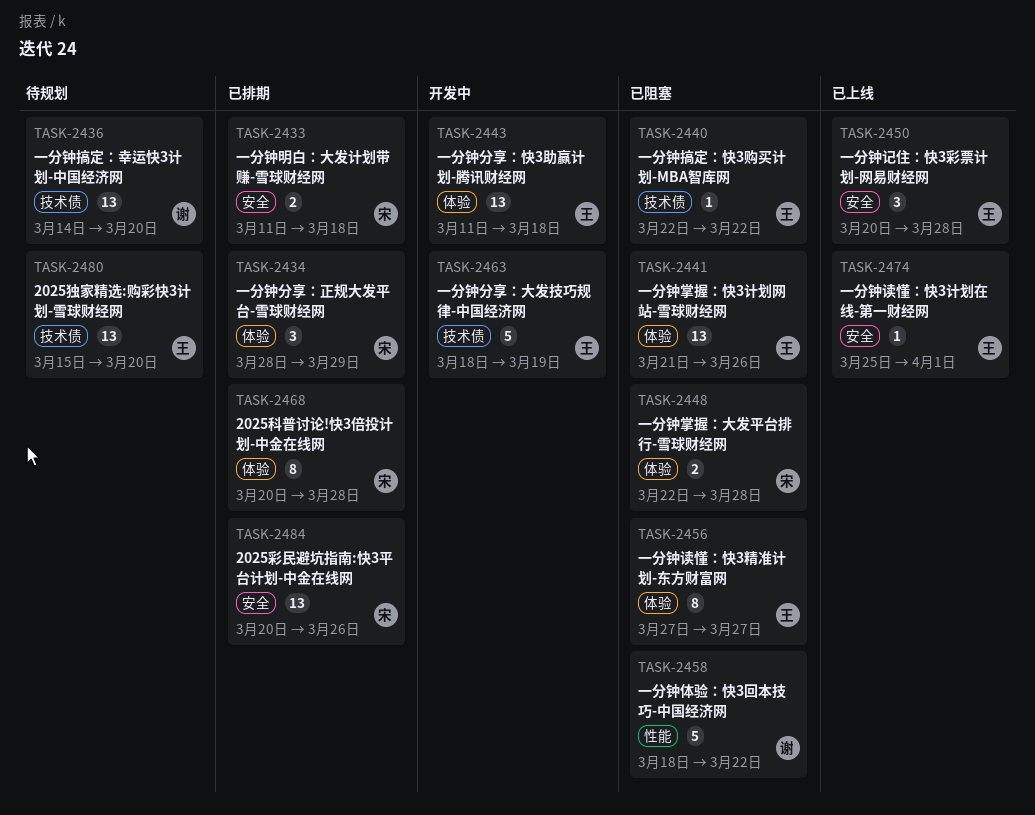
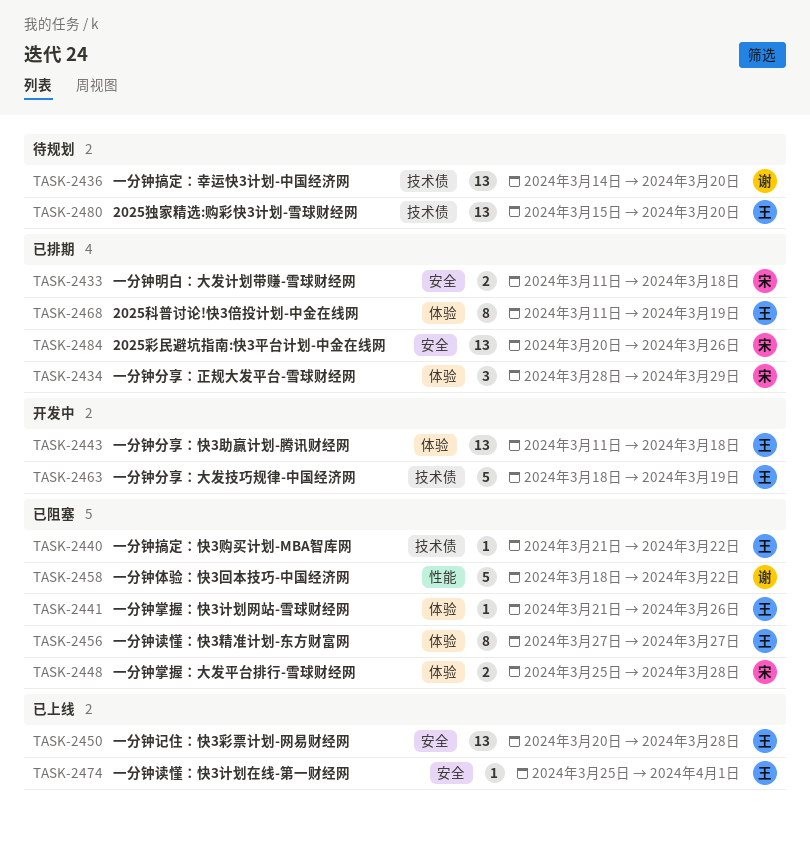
TASK-2440, start: Mar 22 -> Mar 21
TASK-2441, estimate: 13 -> 1
TASK-2448, start: Mar 22 -> Mar 25
TASK-2450, estimate: 3 -> 13
TASK-2468, owner: 宋 -> 王
TASK-2468, start: Mar 20 -> Mar 11
TASK-2468, due: Mar 28 -> Mar 19

